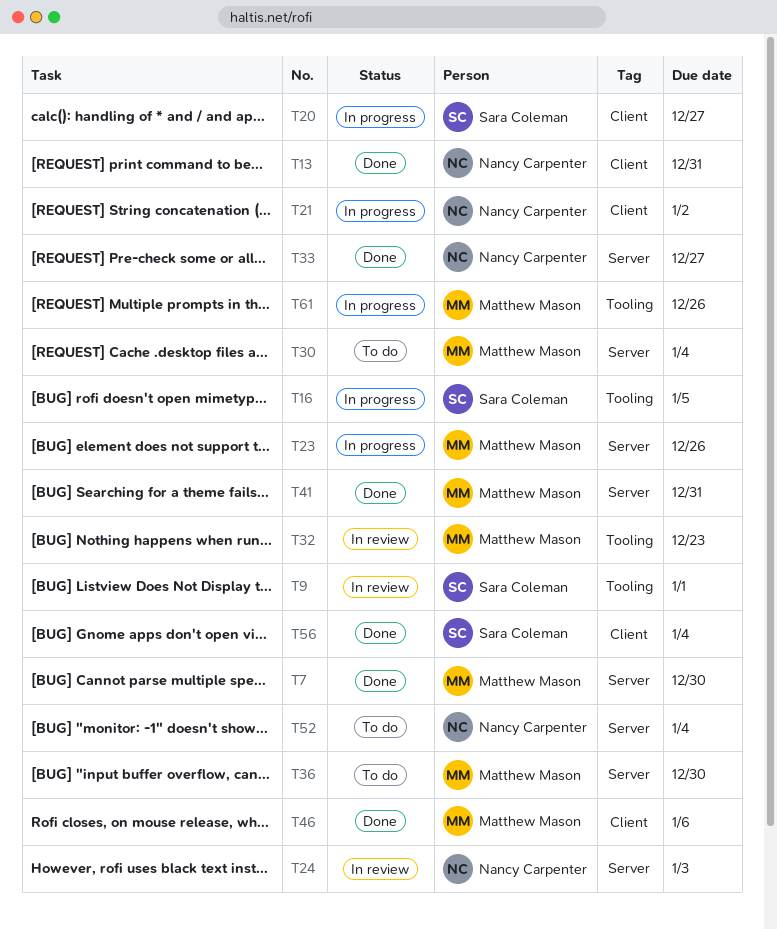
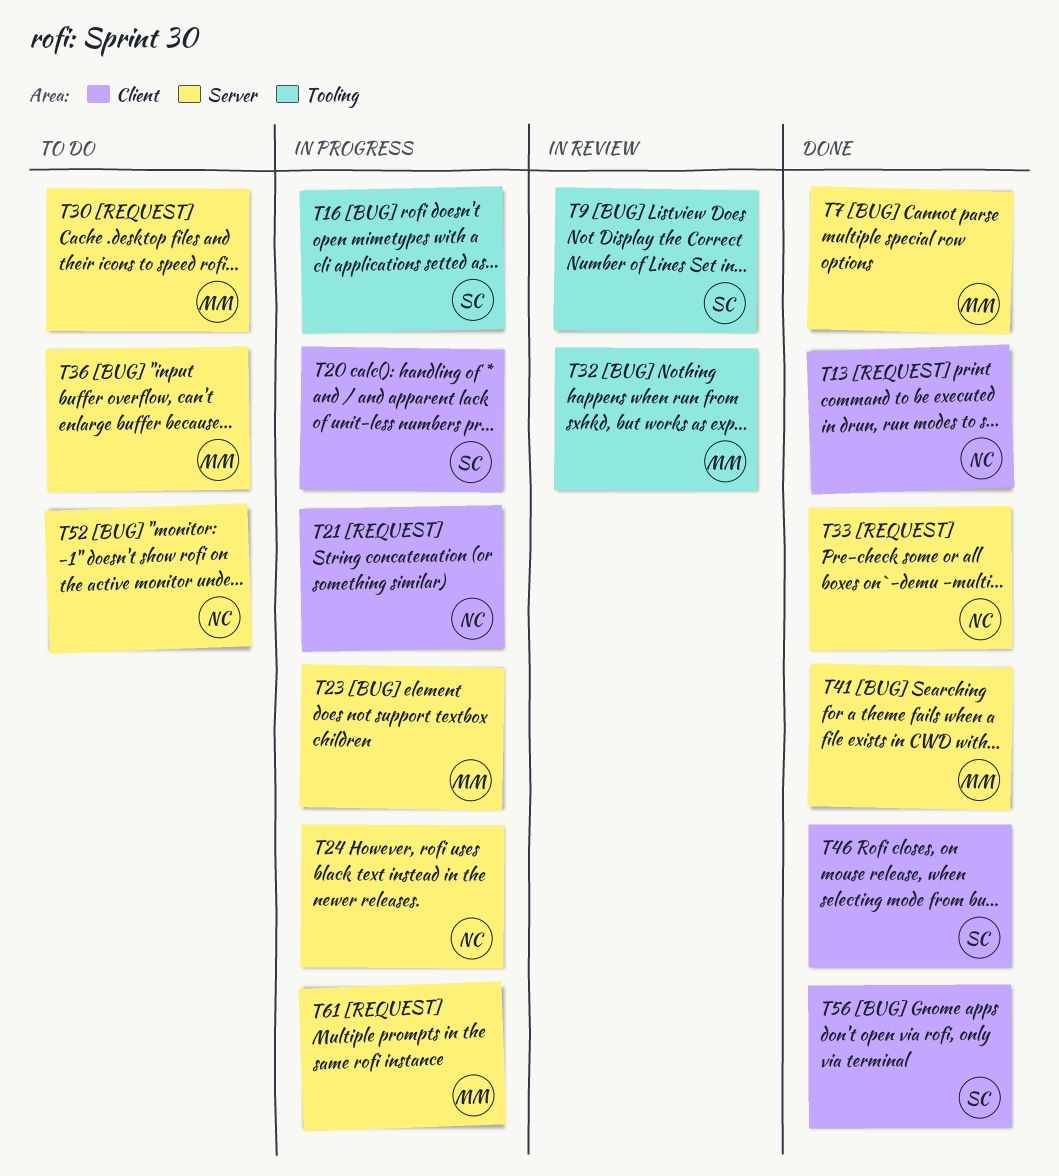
T24, status: In review -> In progress
T46, owner: Matthew Mason -> Sara Coleman
T61, label: Tooling -> Server

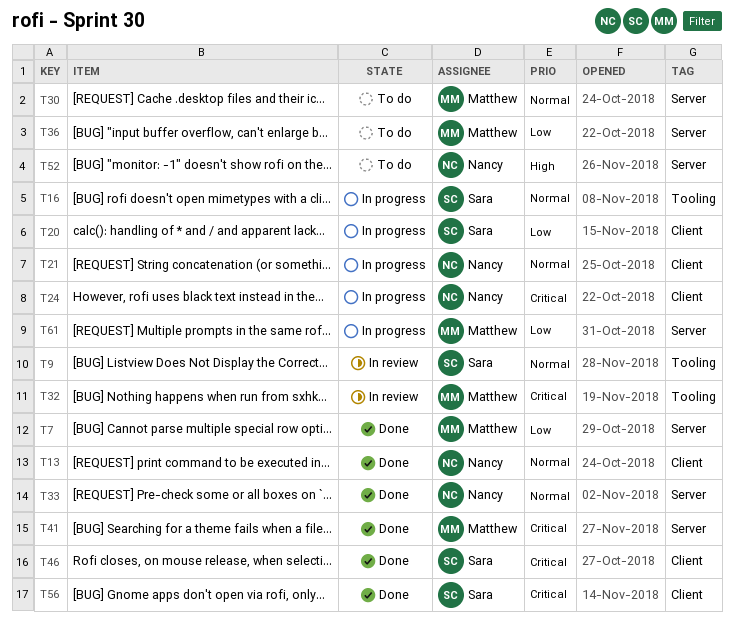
T23: present -> none
T24, label: Server -> Client

